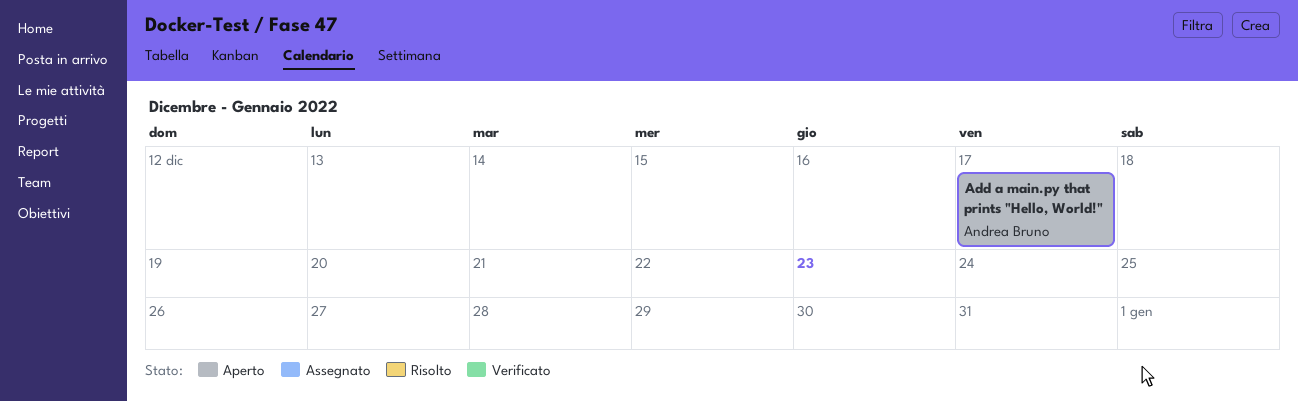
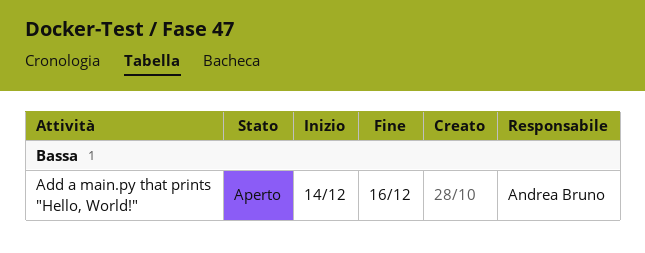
Add a main.py that prints "Hello, World!", due: Dec 17 -> Dec 16

